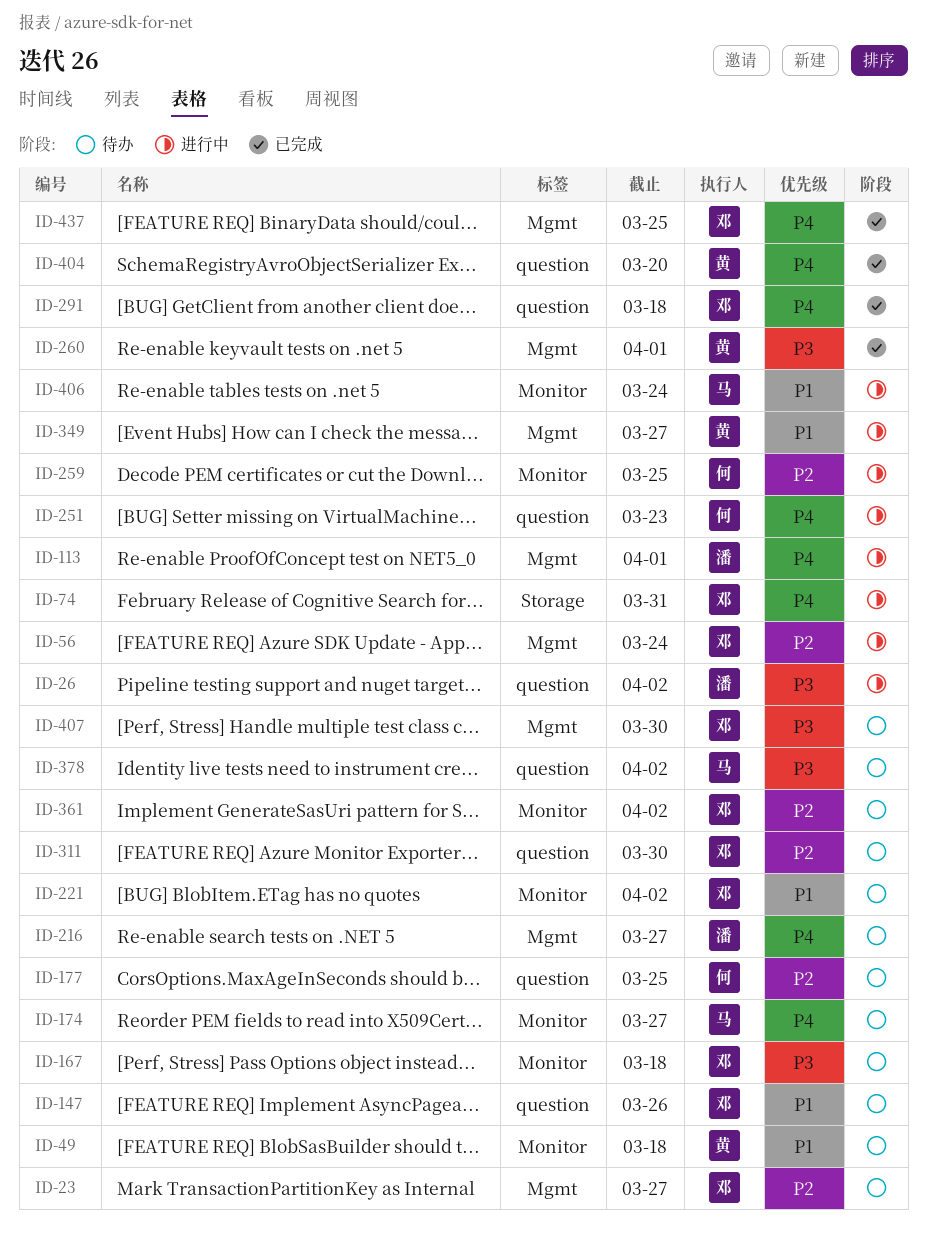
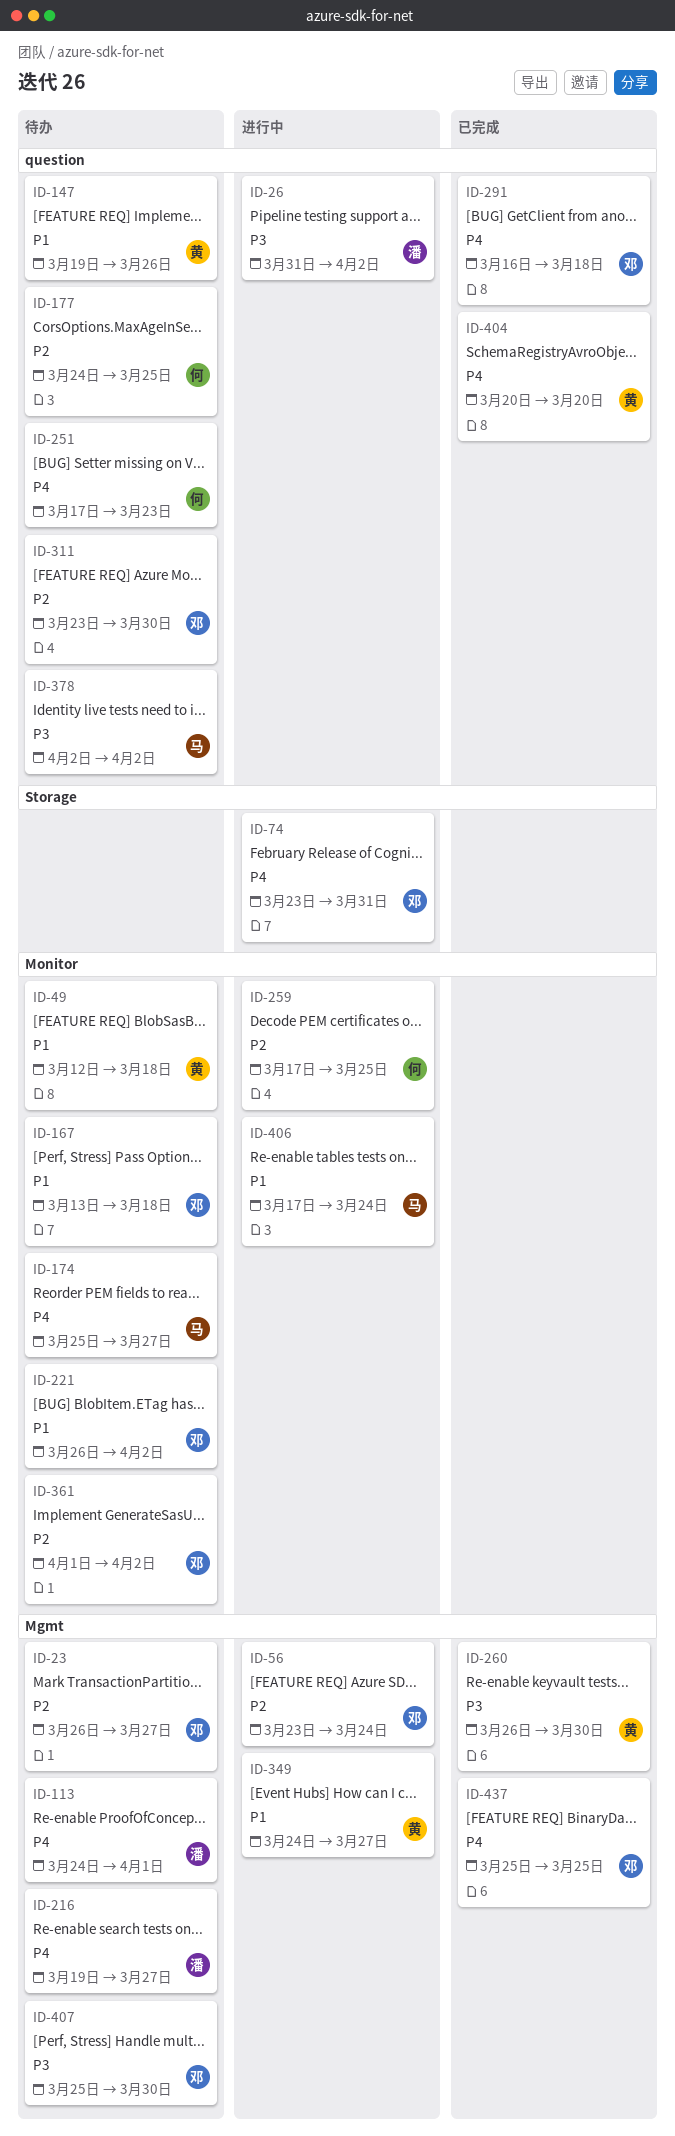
ID-113, status: 进行中 -> 待办
ID-147, owner: 邓 -> 黄
ID-167, priority: P3 -> P1
ID-251, status: 进行中 -> 待办
ID-260, due: Apr 1 -> Mar 30

